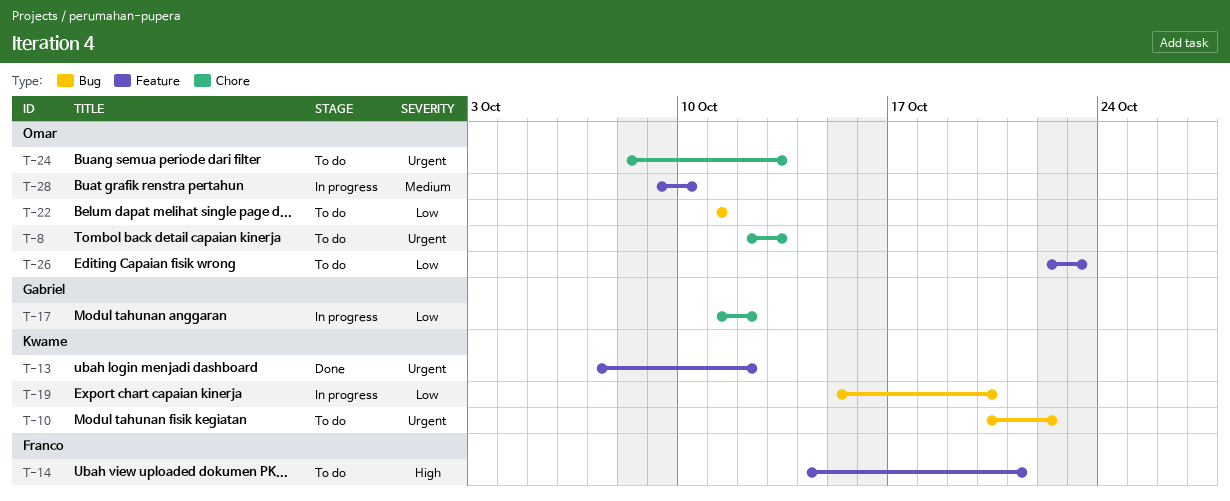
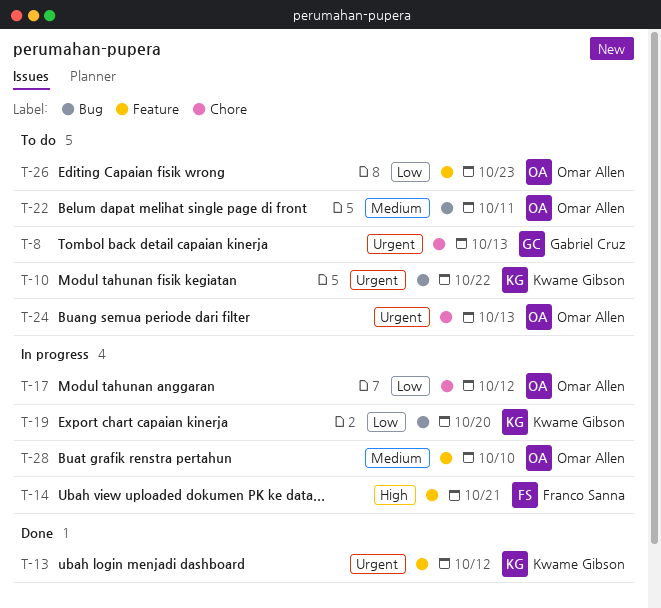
T-8, owner: Omar Allen -> Gabriel Cruz
T-14, status: To do -> In progress
T-17, owner: Gabriel Cruz -> Omar Allen
T-22, priority: Low -> Medium

